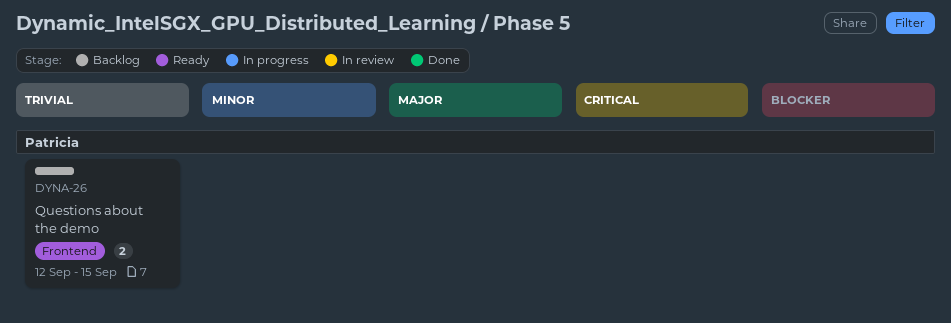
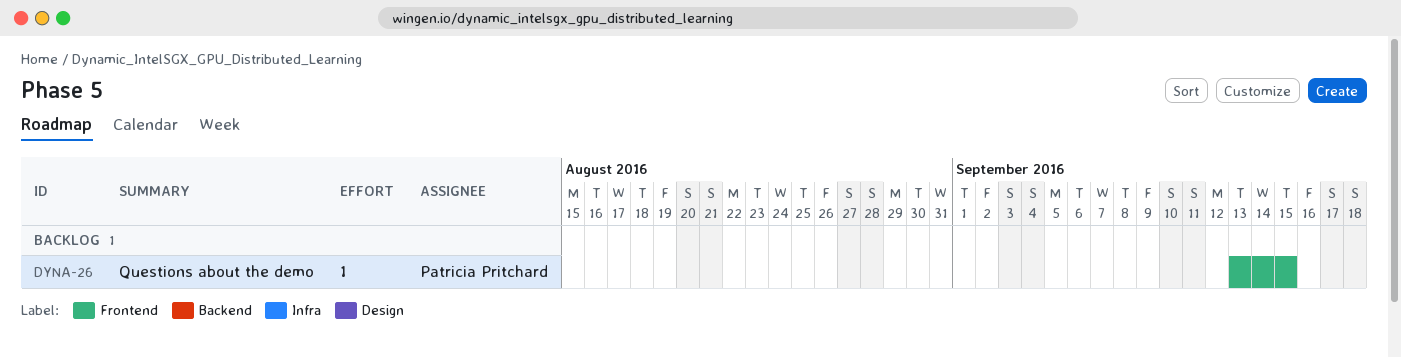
DYNA-26, estimate: 2 -> 1
DYNA-26, start: Sep 12 -> Sep 13

